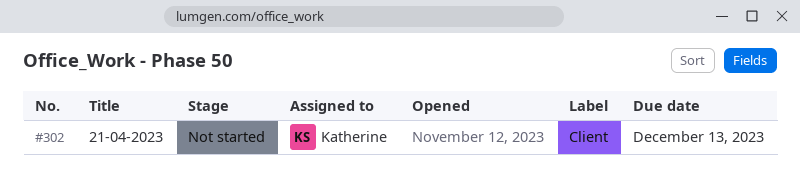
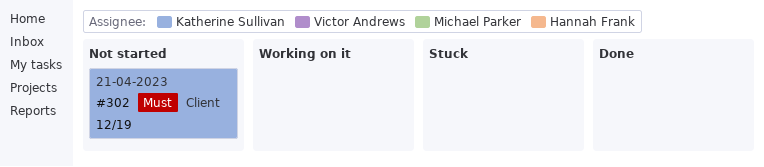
#302, due: Dec 13 -> Dec 19

